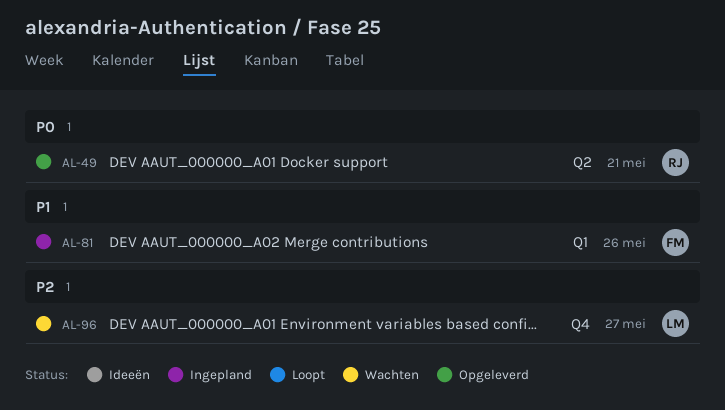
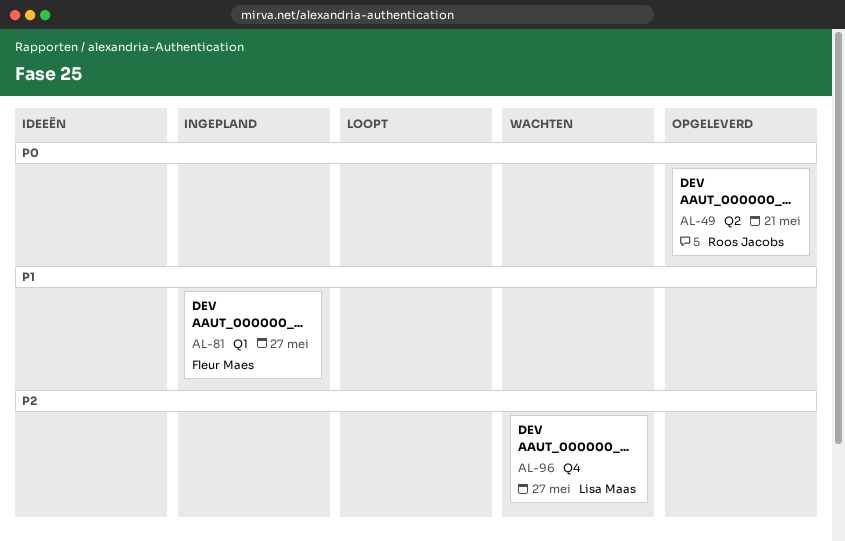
AL-81, due: May 26 -> May 27

